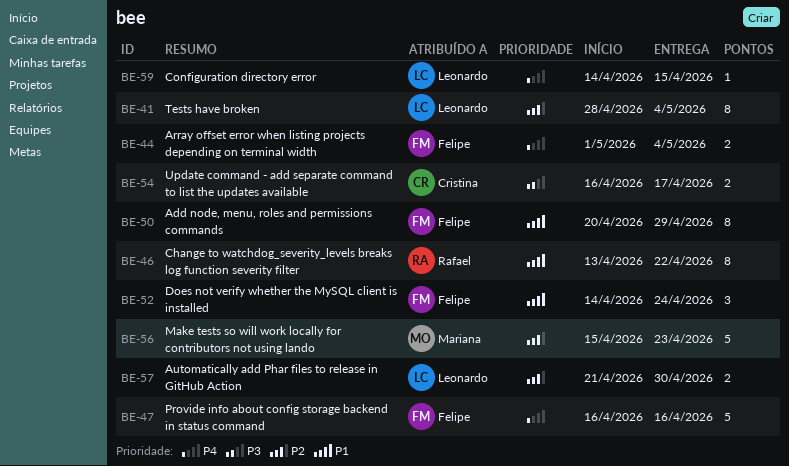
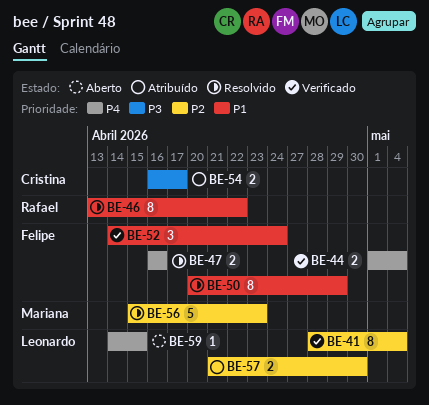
BE-47, estimate: 5 -> 2

